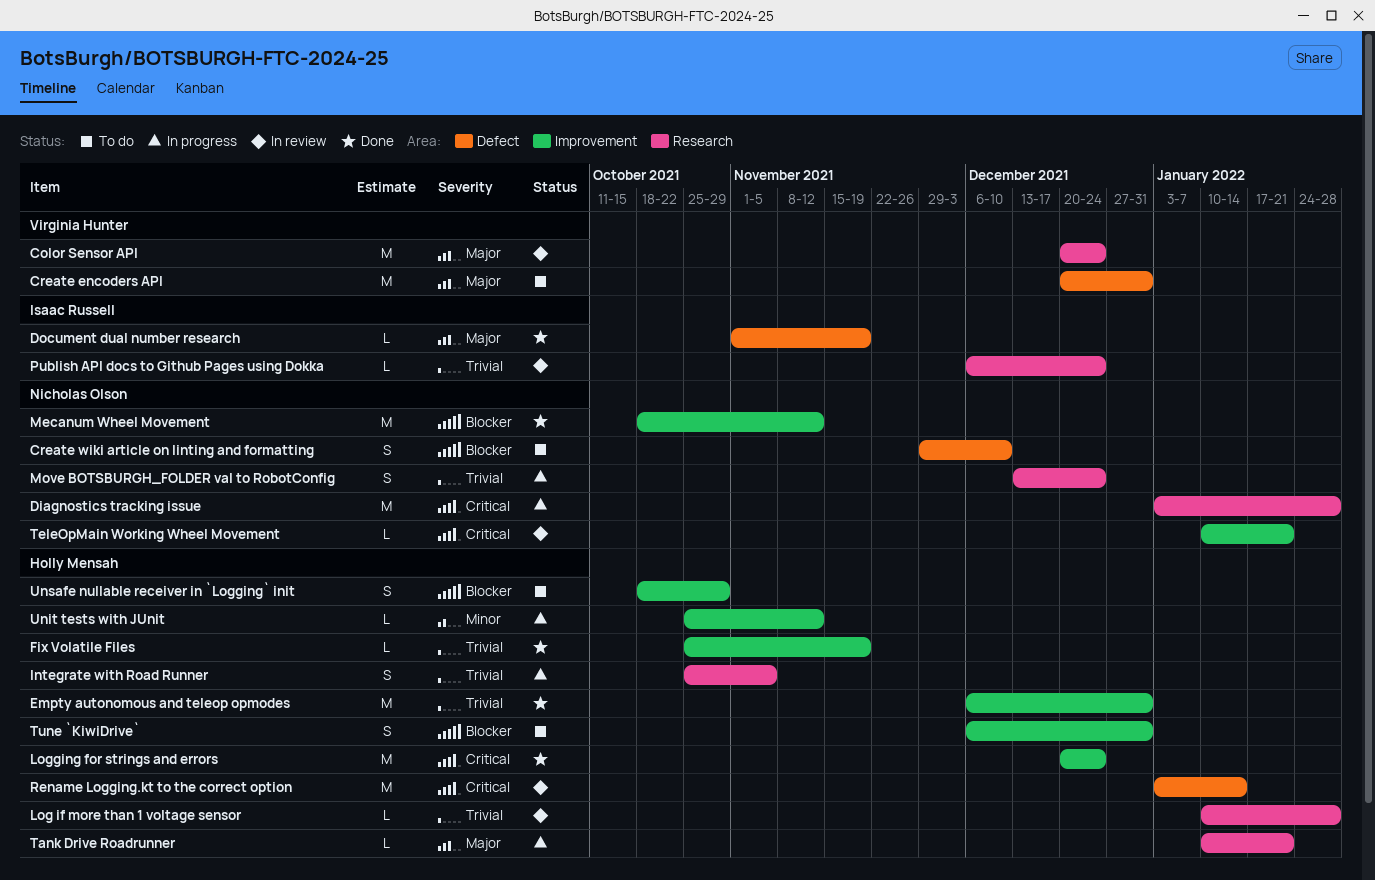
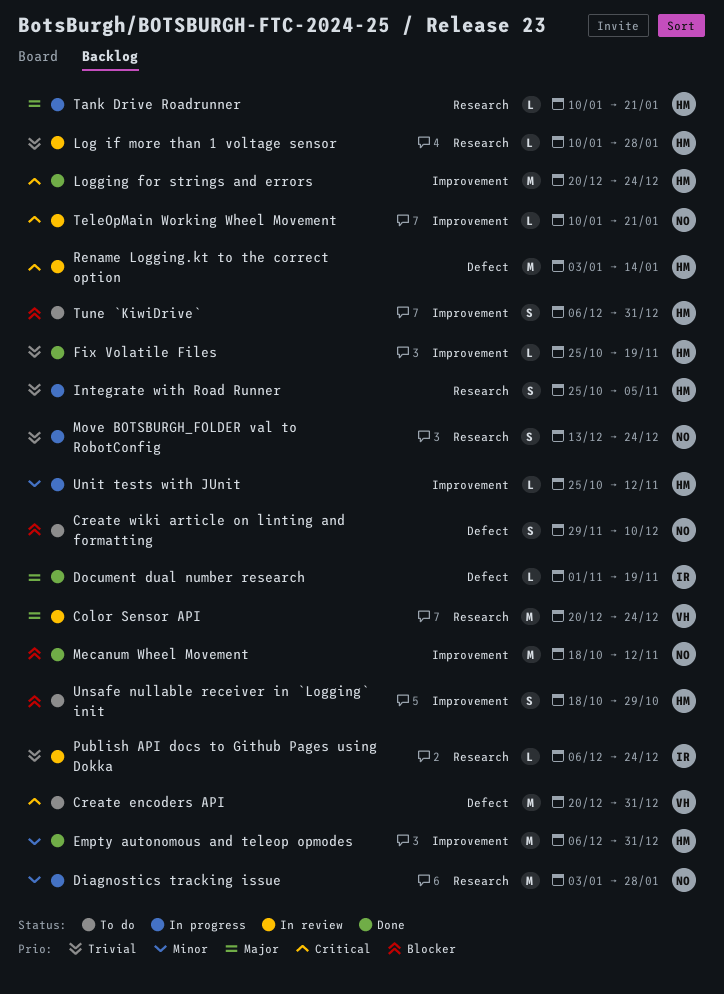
Create encoders API, priority: Major -> Critical
Diagnostics tracking issue, priority: Critical -> Minor
Empty autonomous and teleop opmodes, priority: Trivial -> Minor

